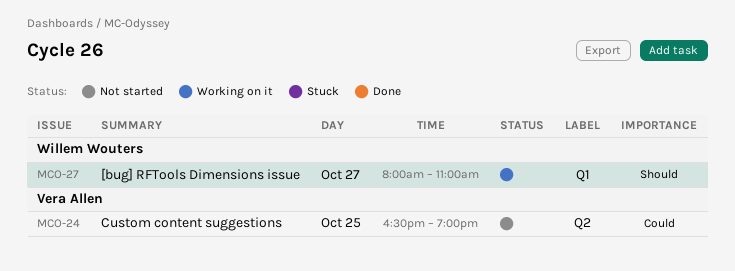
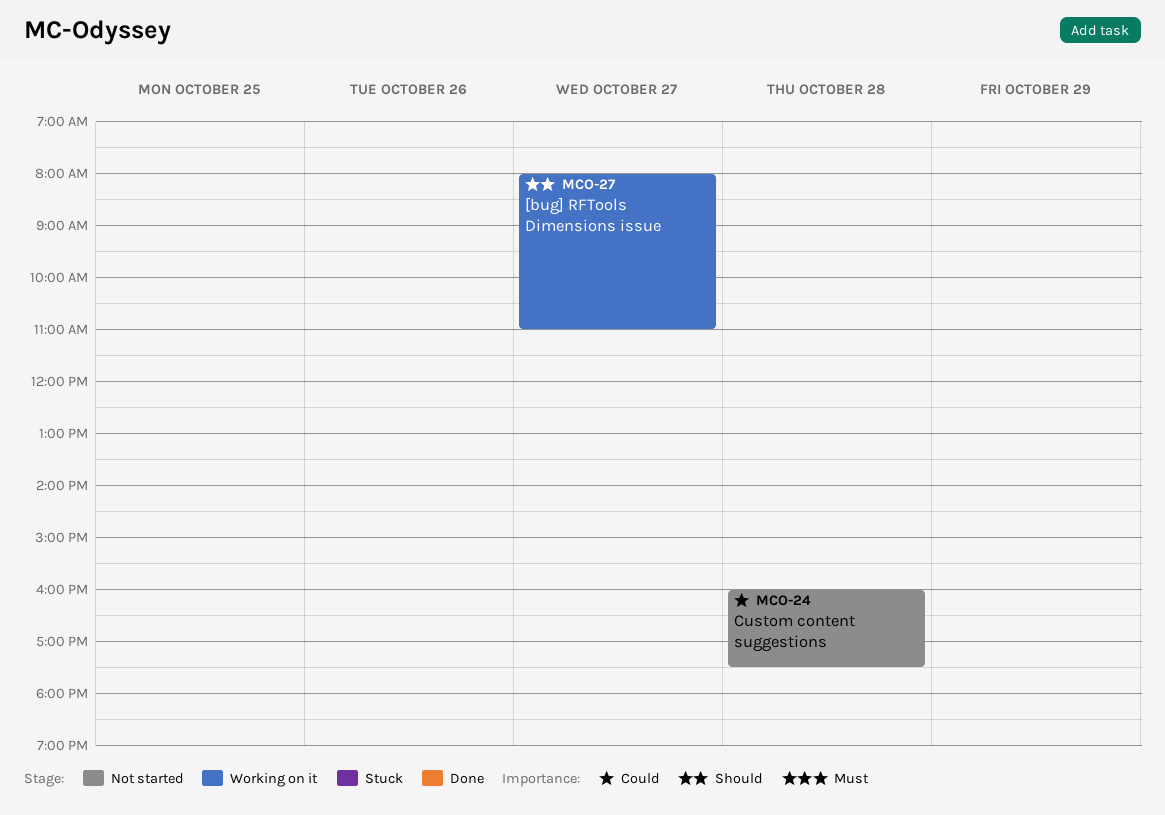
MCO-24, day: Oct 25 -> Oct 28
MCO-24, begins: 16:30 -> 16:00
MCO-24, ends: 19:00 -> 17:30

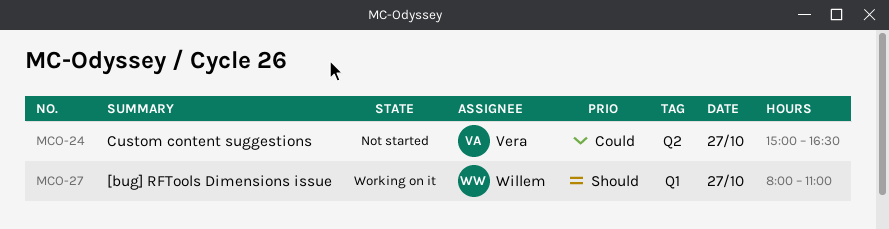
MCO-24, day: Oct 28 -> Oct 27
MCO-24, begins: 16:00 -> 15:00
MCO-24, ends: 17:30 -> 16:30

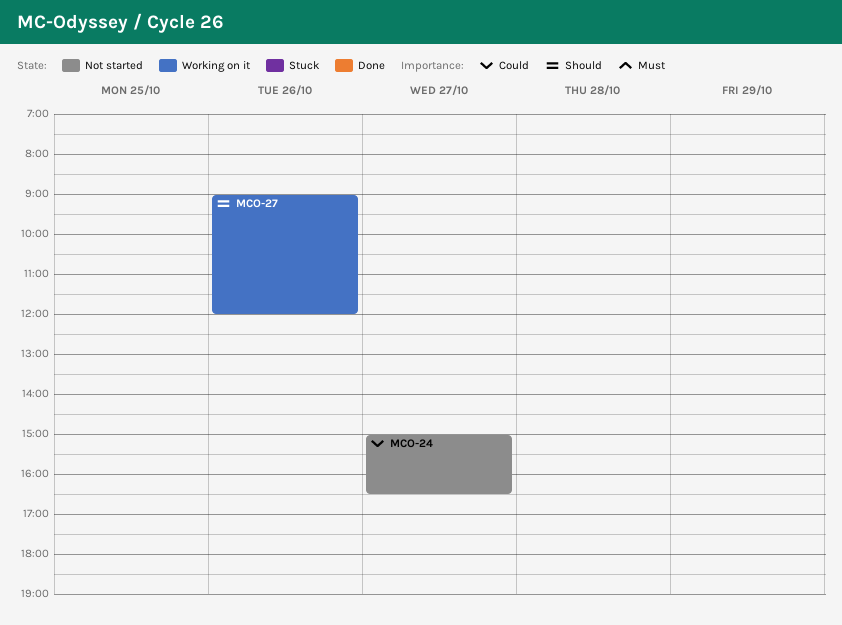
MCO-27, day: Oct 27 -> Oct 26
MCO-27, begins: 08:00 -> 09:00
MCO-27, ends: 11:00 -> 12:00

